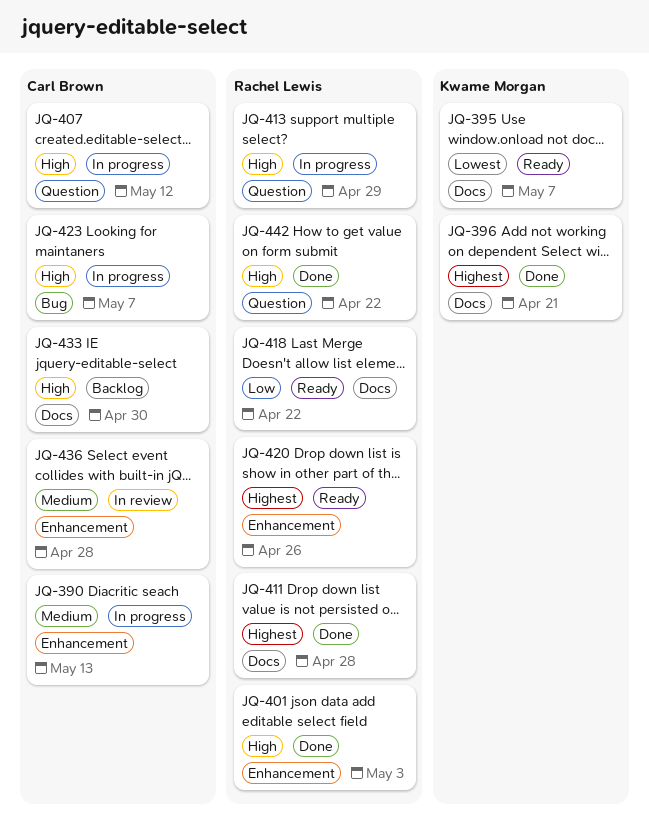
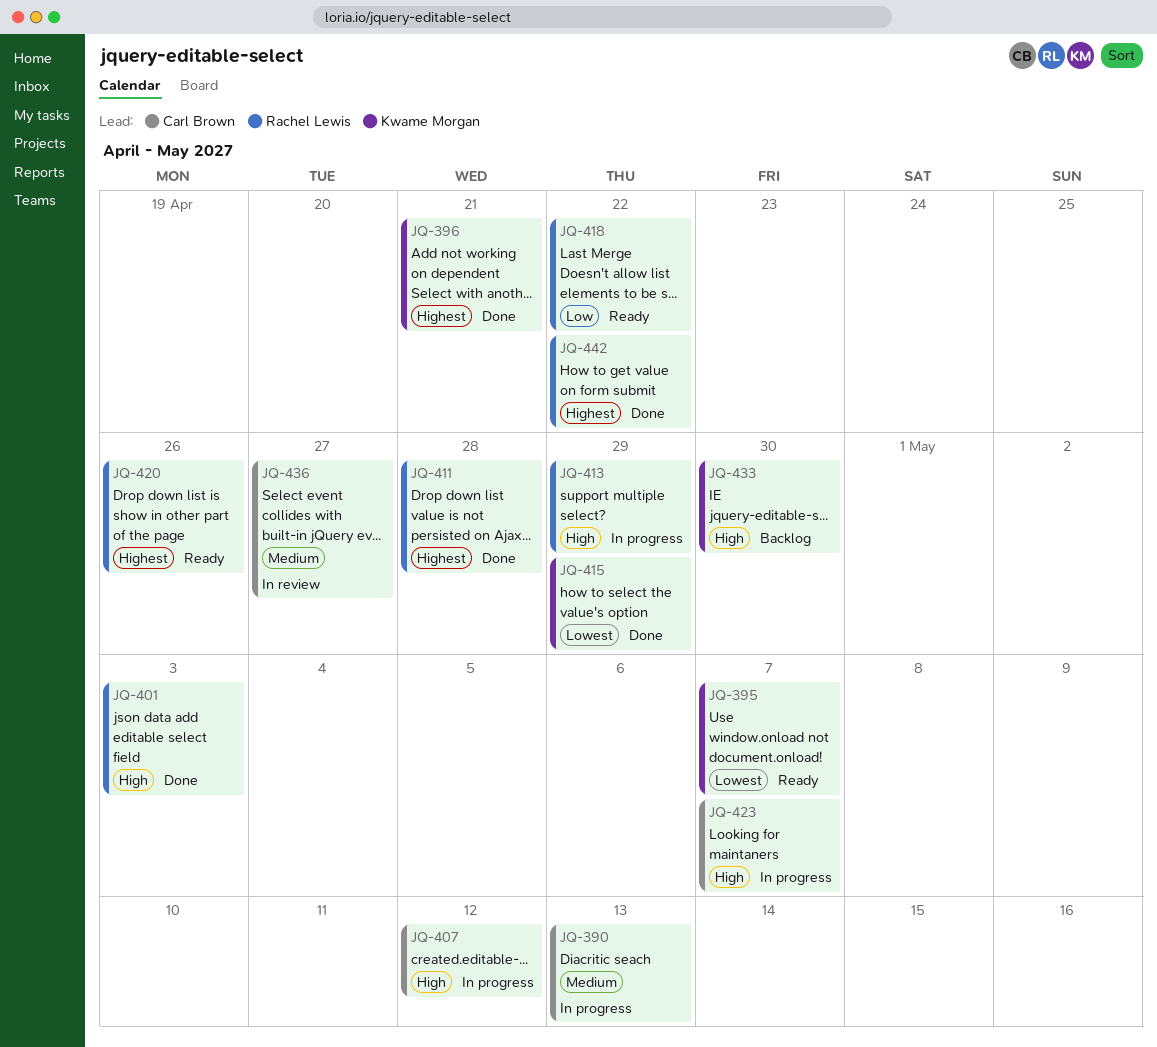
JQ-415: none -> present
JQ-433, owner: Carl Brown -> Kwame Morgan
JQ-436, due: Apr 28 -> Apr 27
JQ-442, priority: High -> Highest

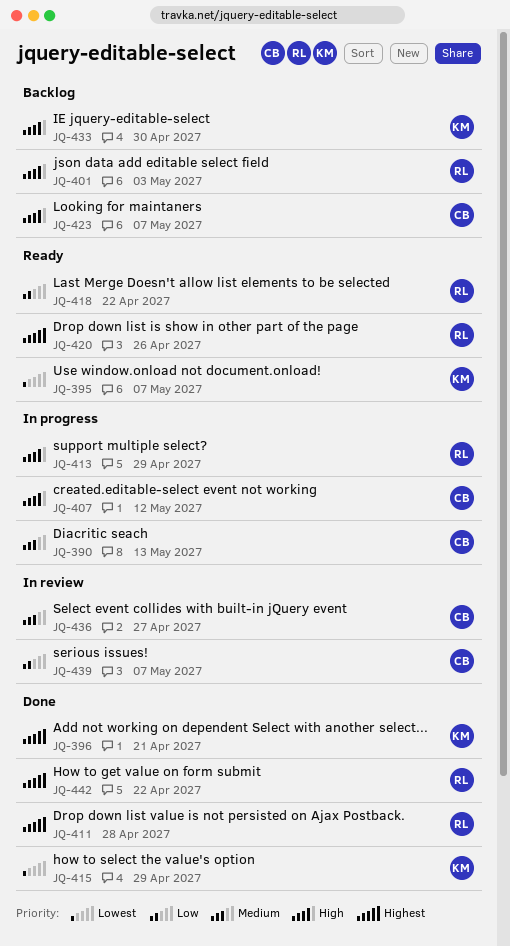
JQ-401, status: Done -> Backlog
JQ-423, status: In progress -> Backlog
JQ-439: none -> present

